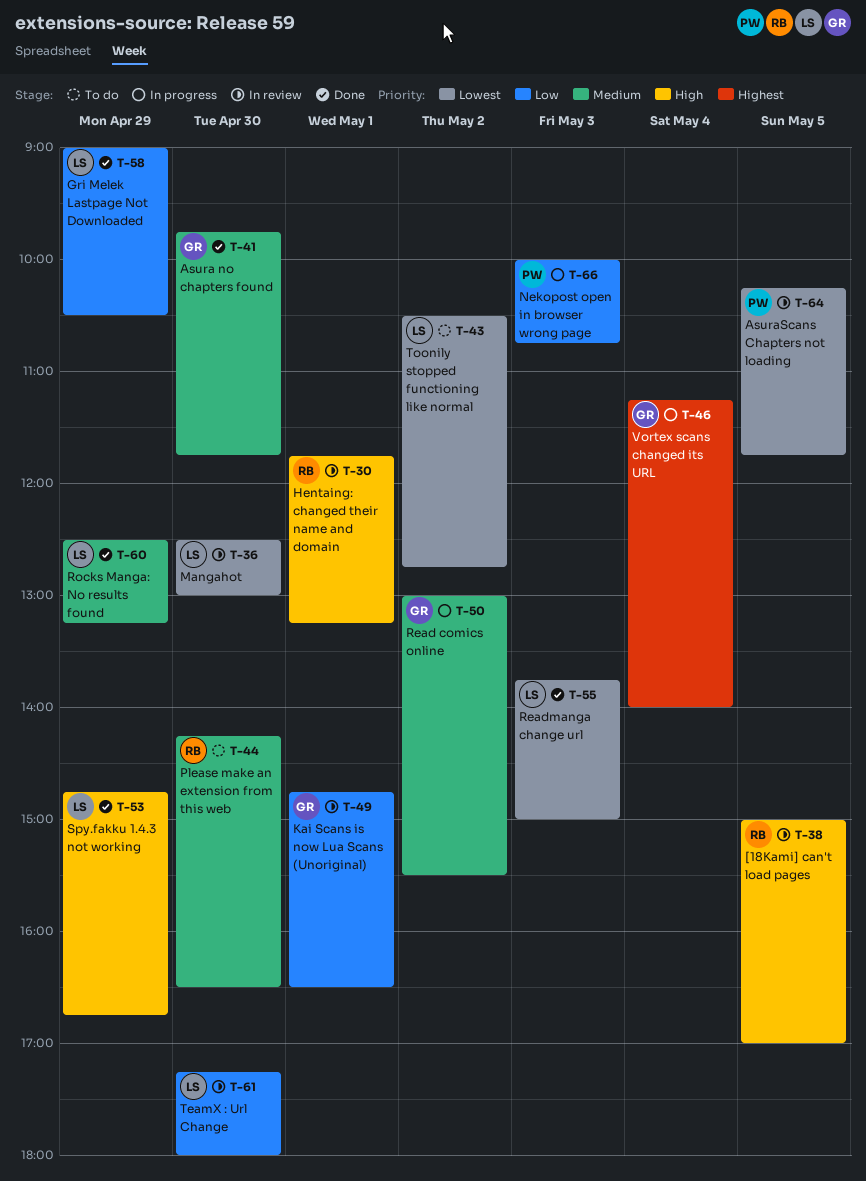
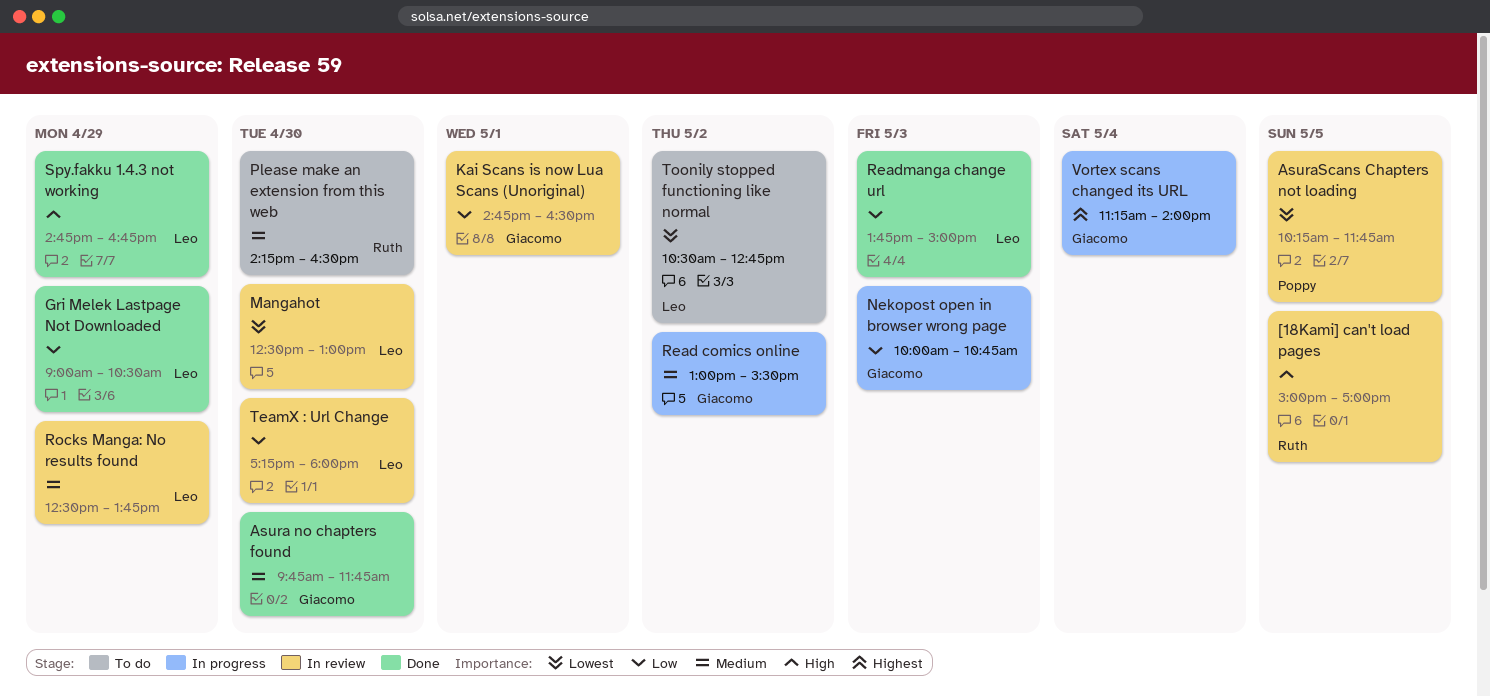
Hentaing: changed their name and domain: present -> none
Nekopost open in browser wrong page, owner: Poppy -> Giacomo
Readmanga change url, priority: Lowest -> Low
Rocks Manga: No results found, status: Done -> In review
Rocks Manga: No results found, ends: 13:15 -> 13:45

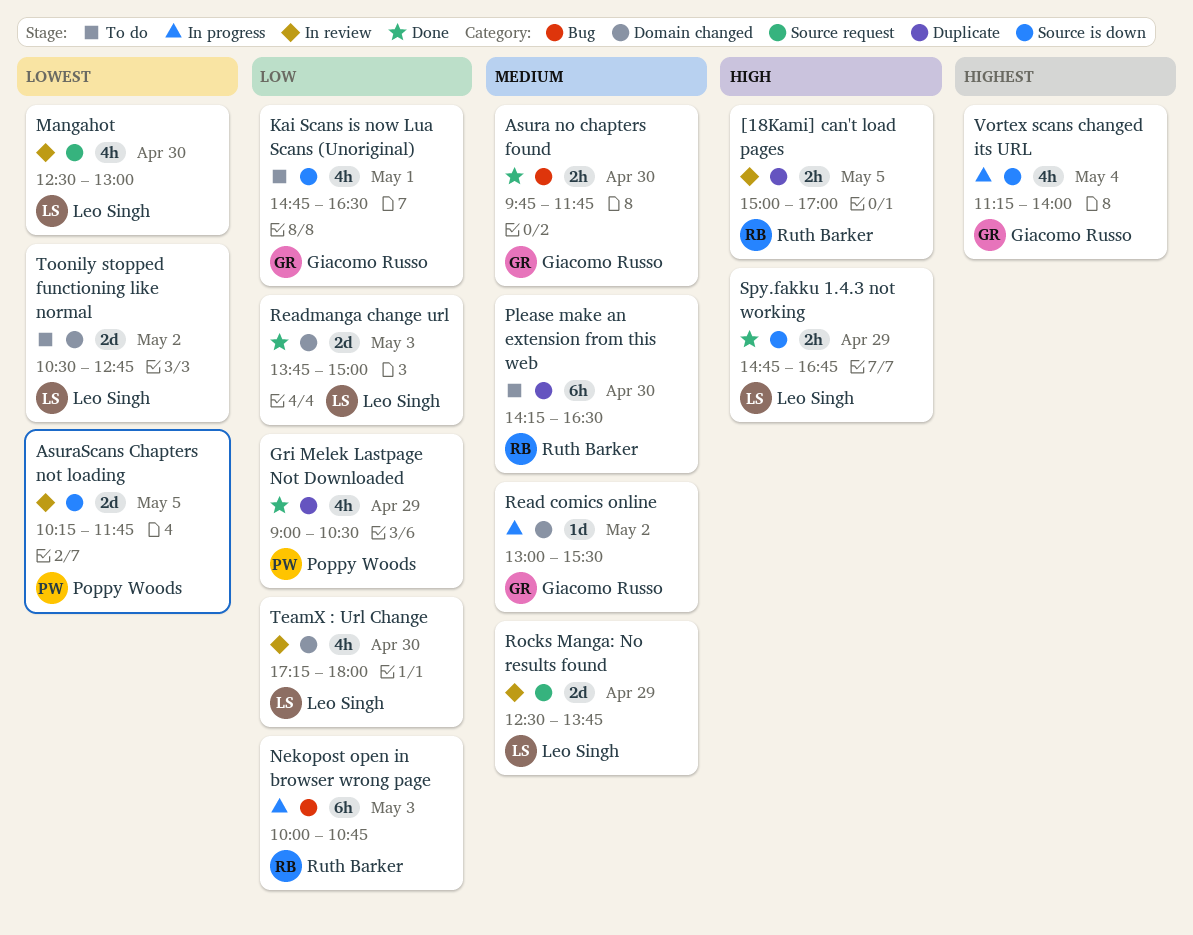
Gri Melek Lastpage Not Downloaded, owner: Leo Singh -> Poppy Woods
Kai Scans is now Lua Scans (Unoriginal), status: In review -> To do
Nekopost open in browser wrong page, owner: Giacomo Russo -> Ruth Barker

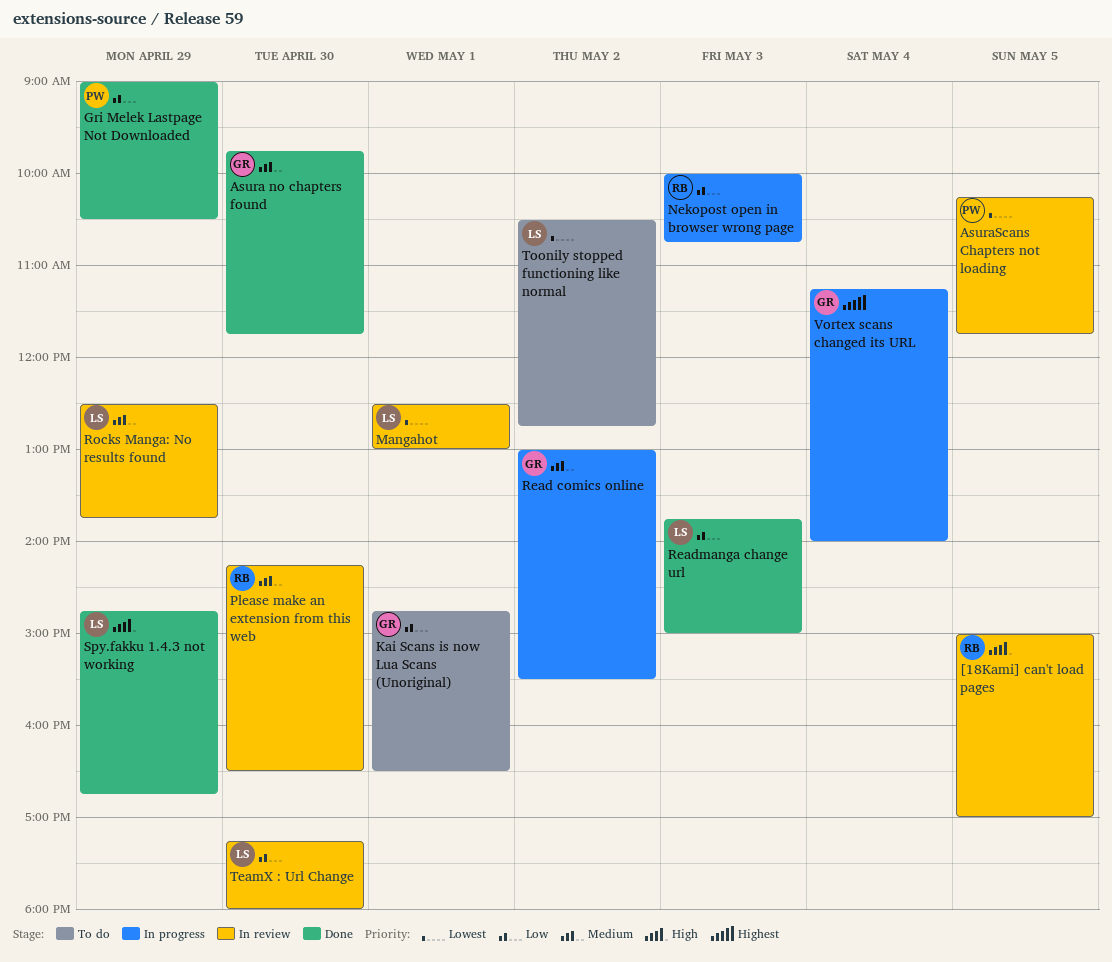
Mangahot, day: Apr 30 -> May 1
Please make an extension from this web, status: To do -> In review

